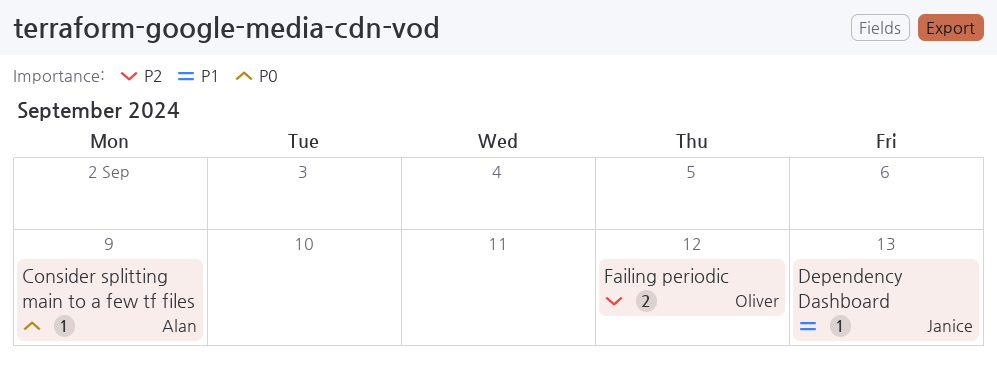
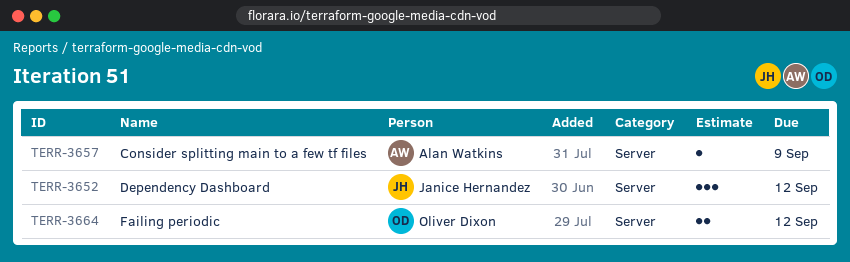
Dependency Dashboard, estimate: 1 -> 3
Dependency Dashboard, due: Sep 13 -> Sep 12

